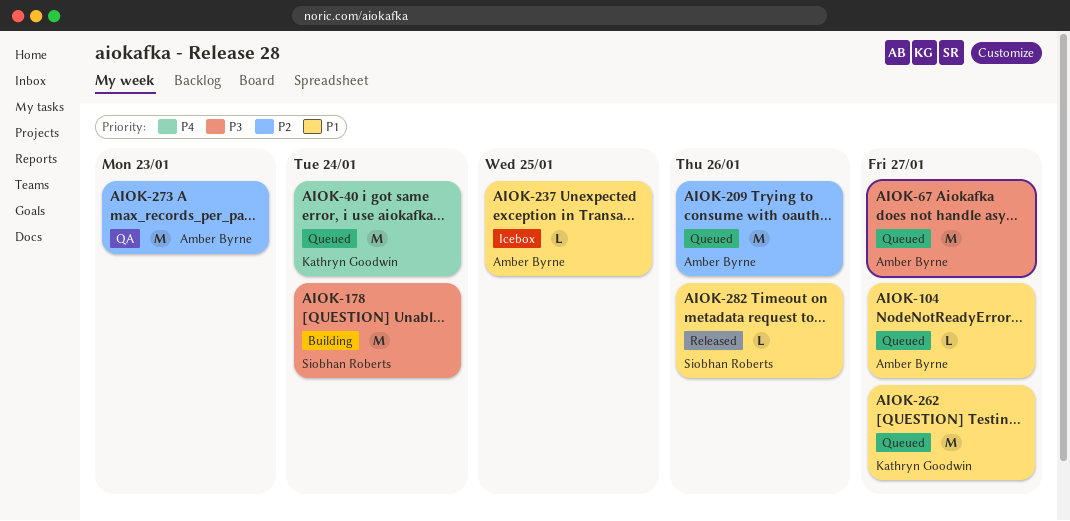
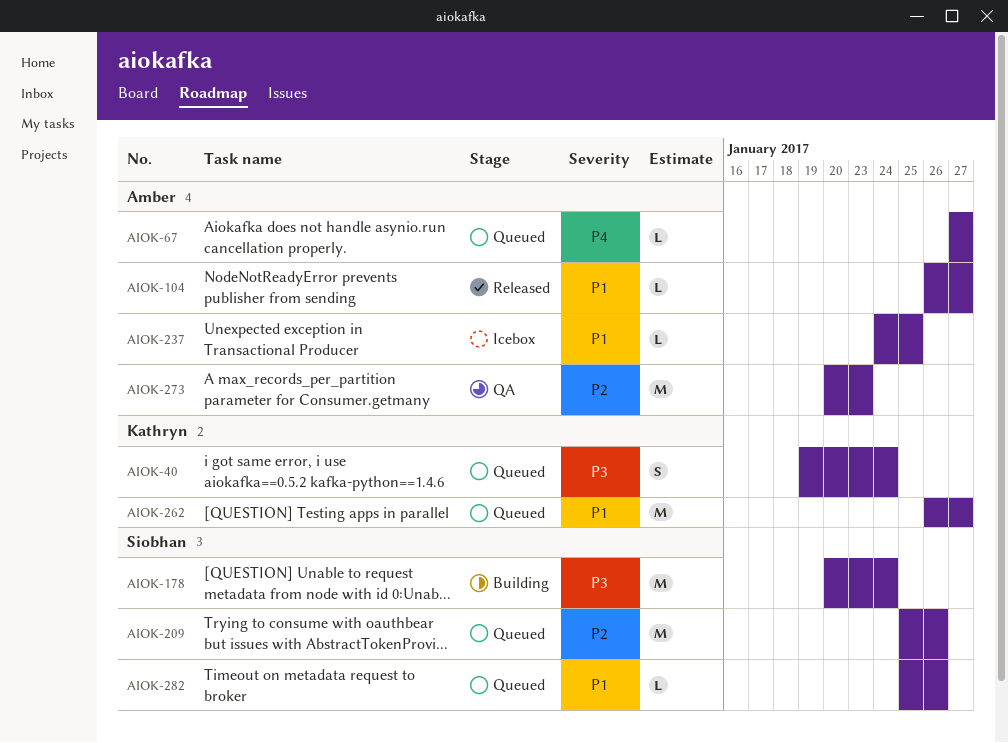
AIOK-40, priority: P4 -> P3
AIOK-40, estimate: M -> S
AIOK-67, priority: P3 -> P4
AIOK-67, estimate: M -> L
AIOK-104, status: Queued -> Released
AIOK-209, owner: Amber Byrne -> Siobhan Roberts
AIOK-282, status: Released -> Queued

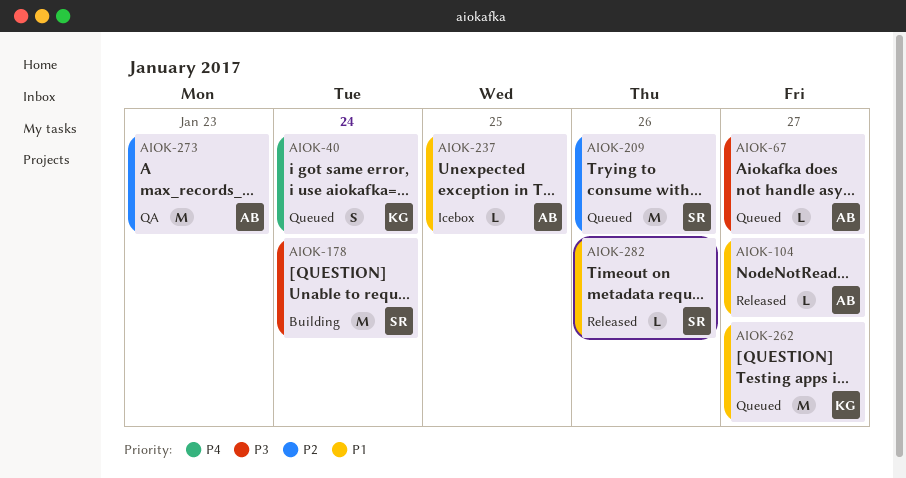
AIOK-40, priority: P3 -> P4
AIOK-67, priority: P4 -> P3
AIOK-282, status: Queued -> Released

